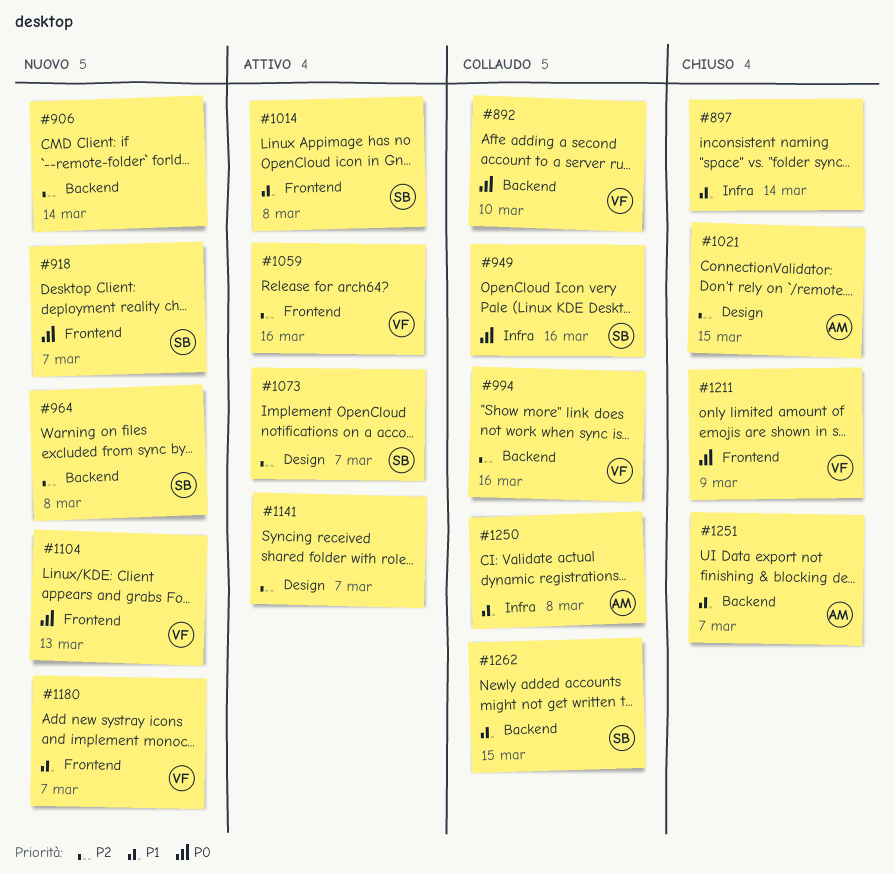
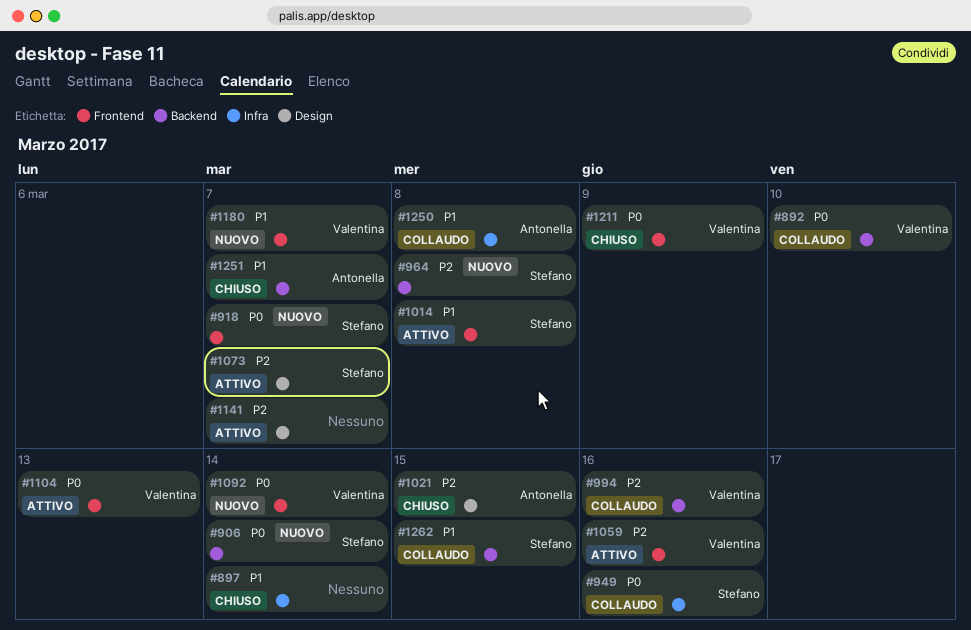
#906, owner: none -> Stefano
#906, priority: P2 -> P0
#1092: none -> present
#1104, status: Nuovo -> Attivo

